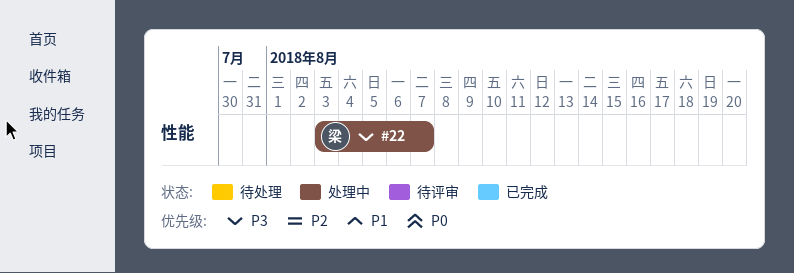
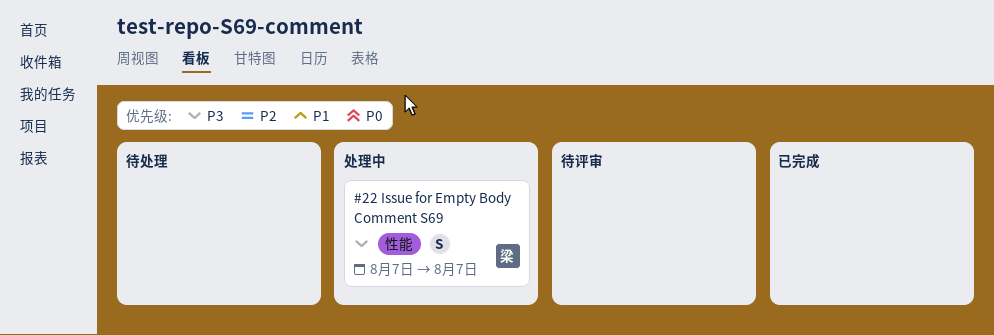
#22, start: Aug 3 -> Aug 7

